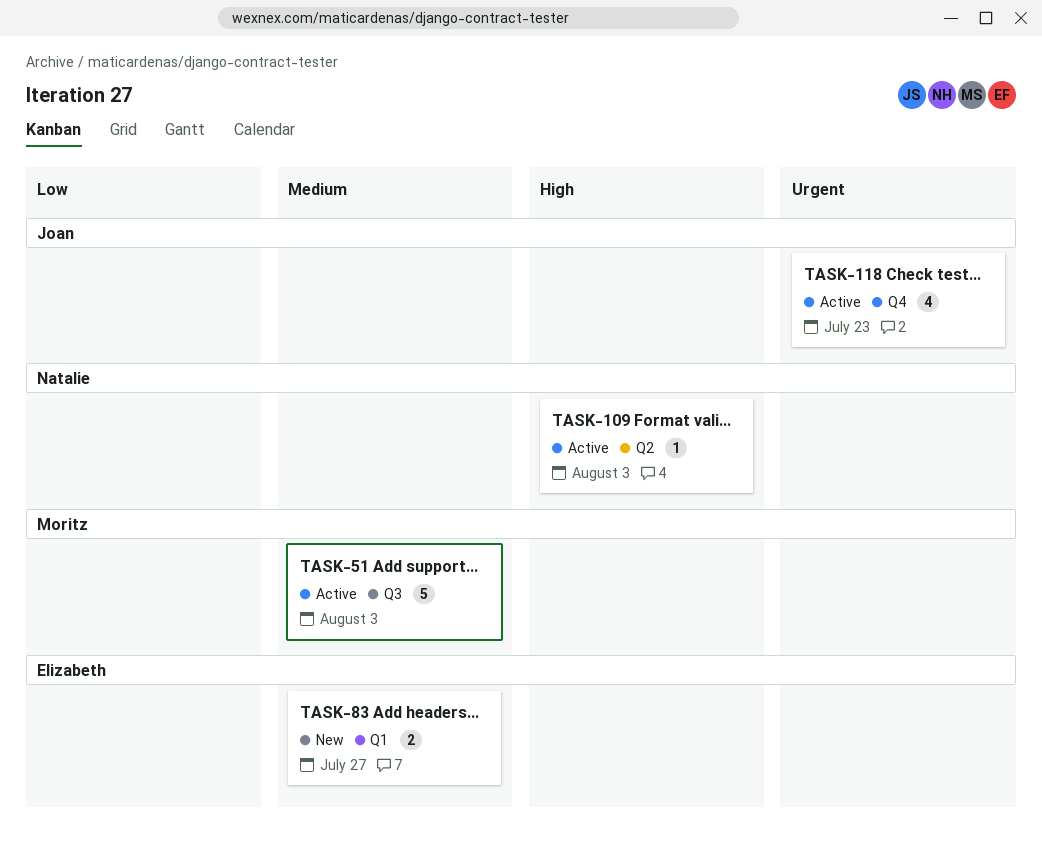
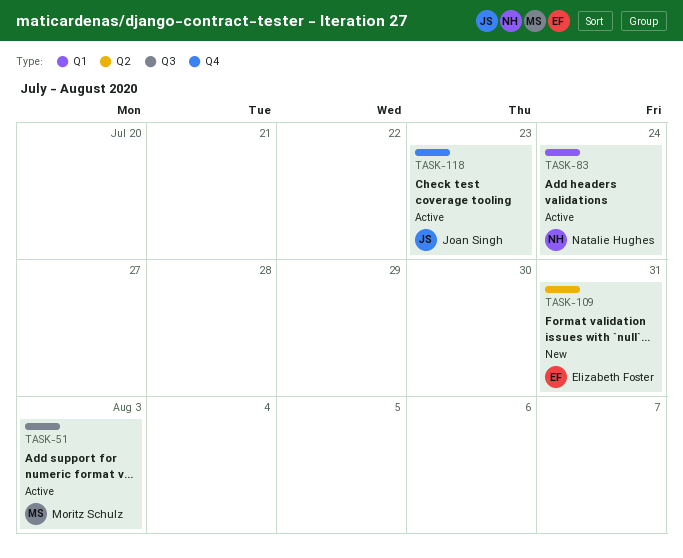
TASK-83, status: New -> Active
TASK-83, owner: Elizabeth Foster -> Natalie Hughes
TASK-83, due: Jul 27 -> Jul 24
TASK-109, status: Active -> New
TASK-109, owner: Natalie Hughes -> Elizabeth Foster
TASK-109, due: Aug 3 -> Jul 31

